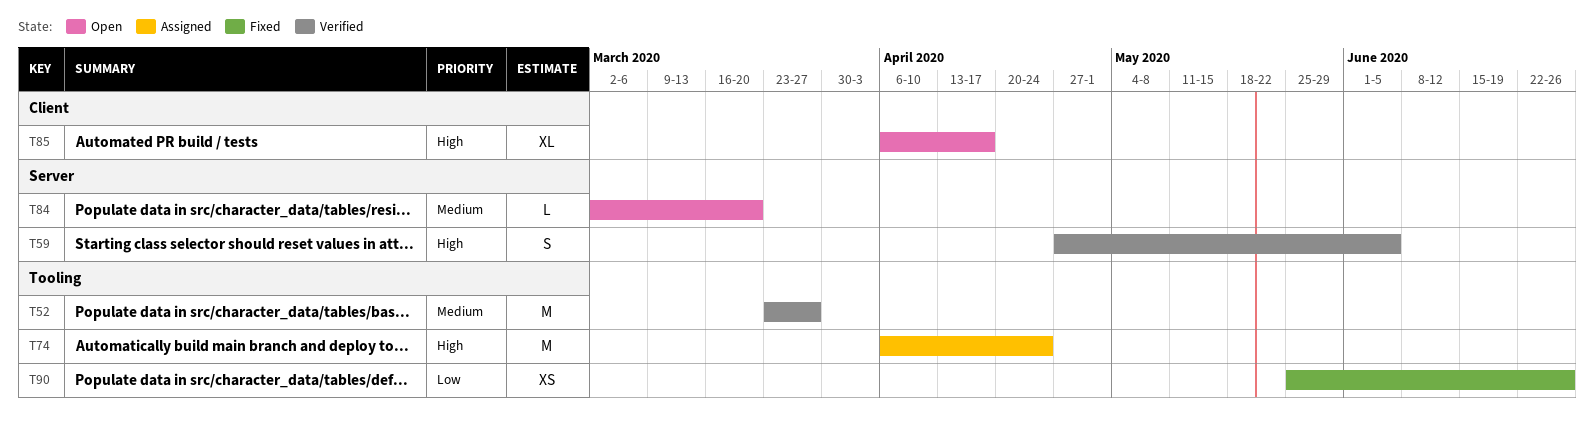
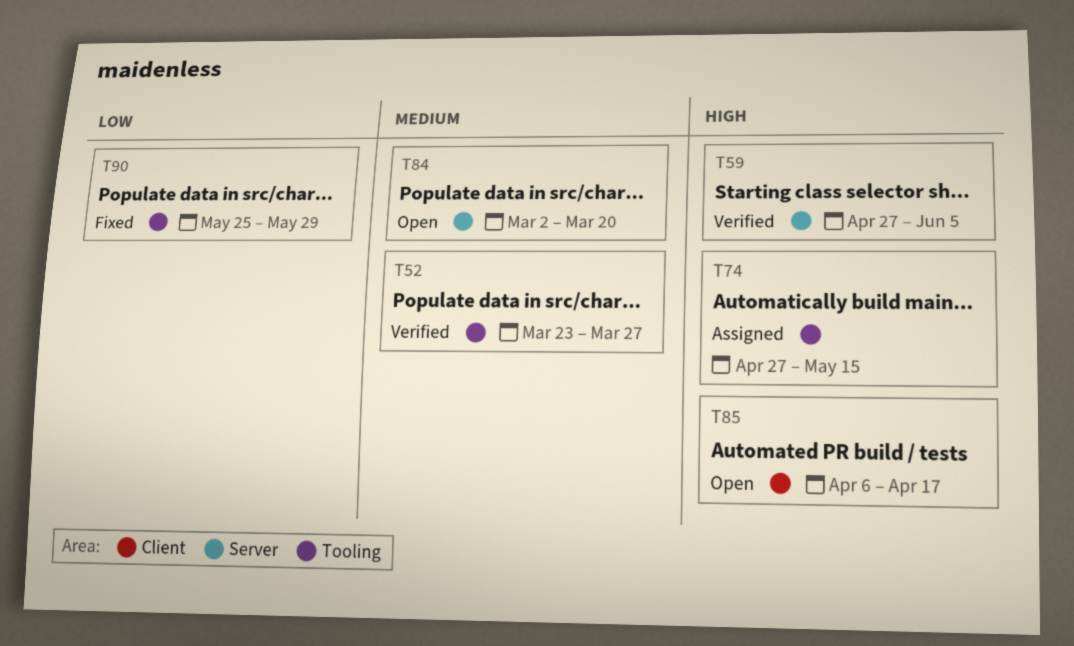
T74, start: Apr 6 -> Apr 27
T74, due: Apr 24 -> May 15
T90, due: Jun 26 -> May 29

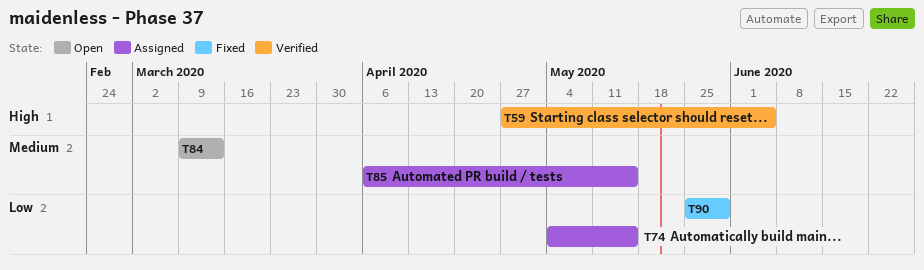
T52: present -> none
T74, priority: High -> Low
T74, start: Apr 27 -> May 4
T84, start: Mar 2 -> Mar 9
T84, due: Mar 20 -> Mar 13
T85, status: Open -> Assigned
T85, priority: High -> Medium
T85, due: Apr 17 -> May 15

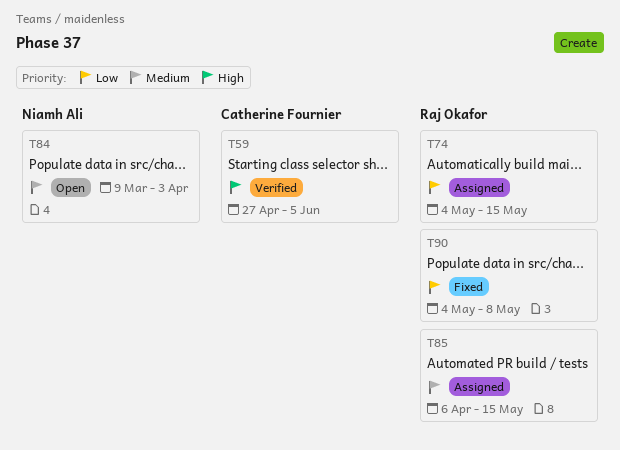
T84, due: Mar 13 -> Apr 3
T90, start: May 25 -> May 4
T90, due: May 29 -> May 8

